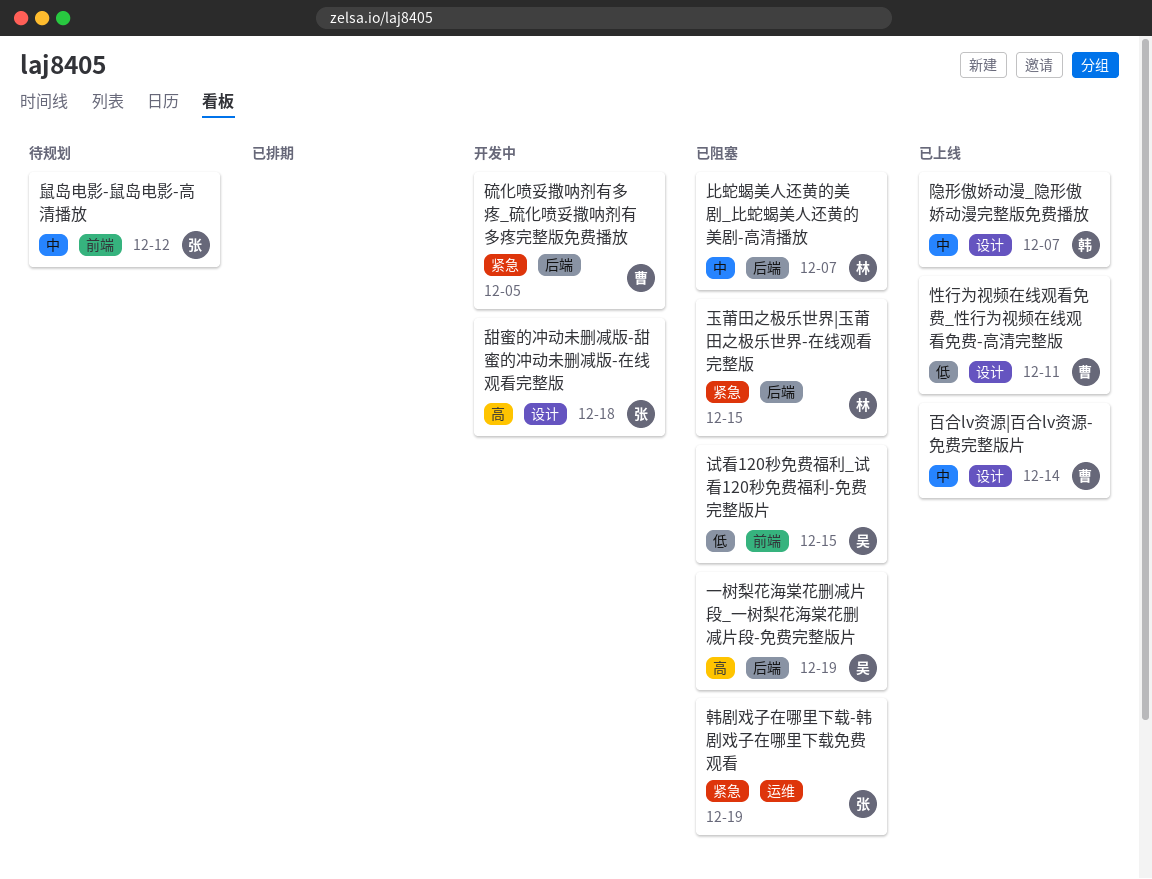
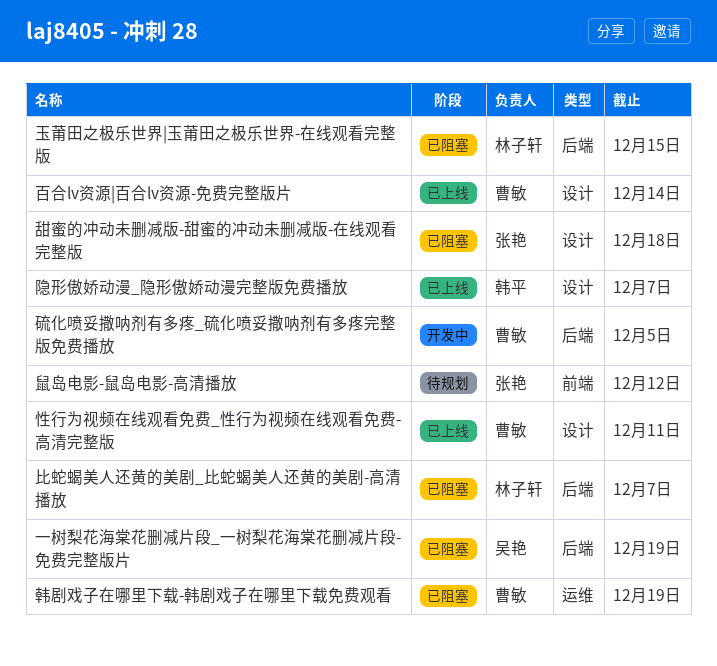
甜蜜的冲动未删减版-甜蜜的冲动未删减版-在线观看完整版, status: 开发中 -> 已阻塞
试看120秒免费福利_试看120秒免费福利-免费完整版片: present -> none
韩剧戏子在哪里下载-韩剧戏子在哪里下载免费观看, owner: 张艳 -> 曹敏

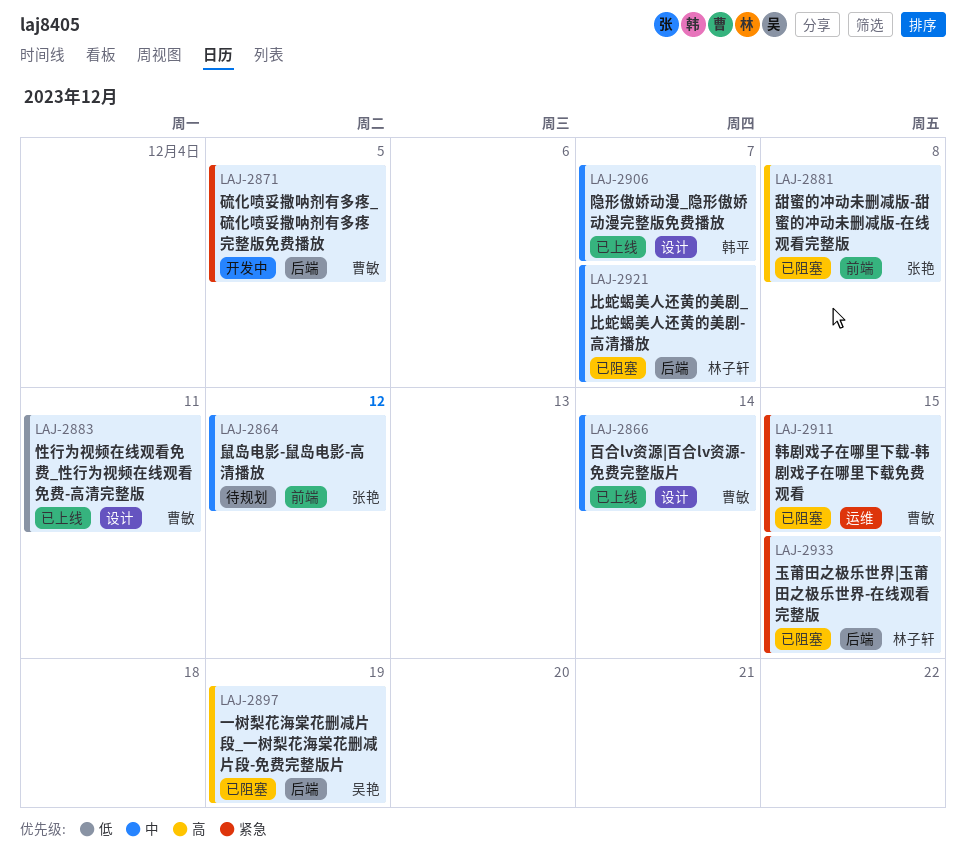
甜蜜的冲动未删减版-甜蜜的冲动未删减版-在线观看完整版, label: 设计 -> 前端
甜蜜的冲动未删减版-甜蜜的冲动未删减版-在线观看完整版, due: Dec 18 -> Dec 8
韩剧戏子在哪里下载-韩剧戏子在哪里下载免费观看, due: Dec 19 -> Dec 15

